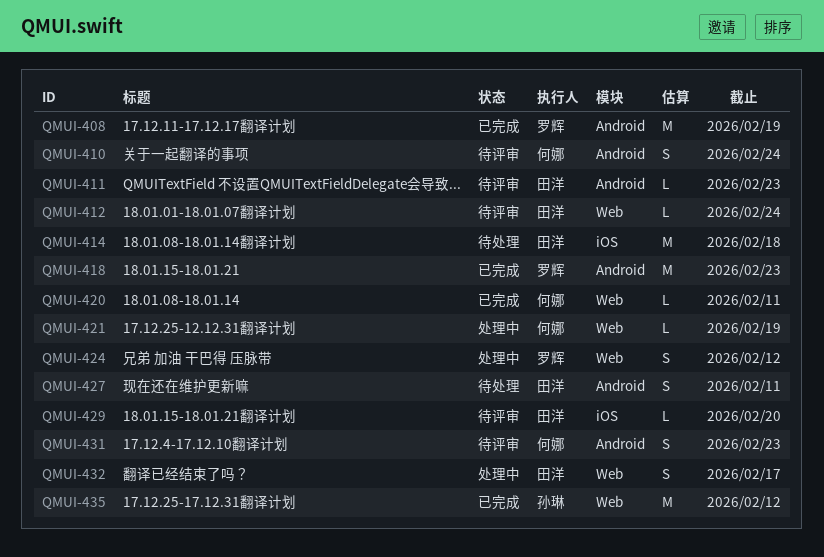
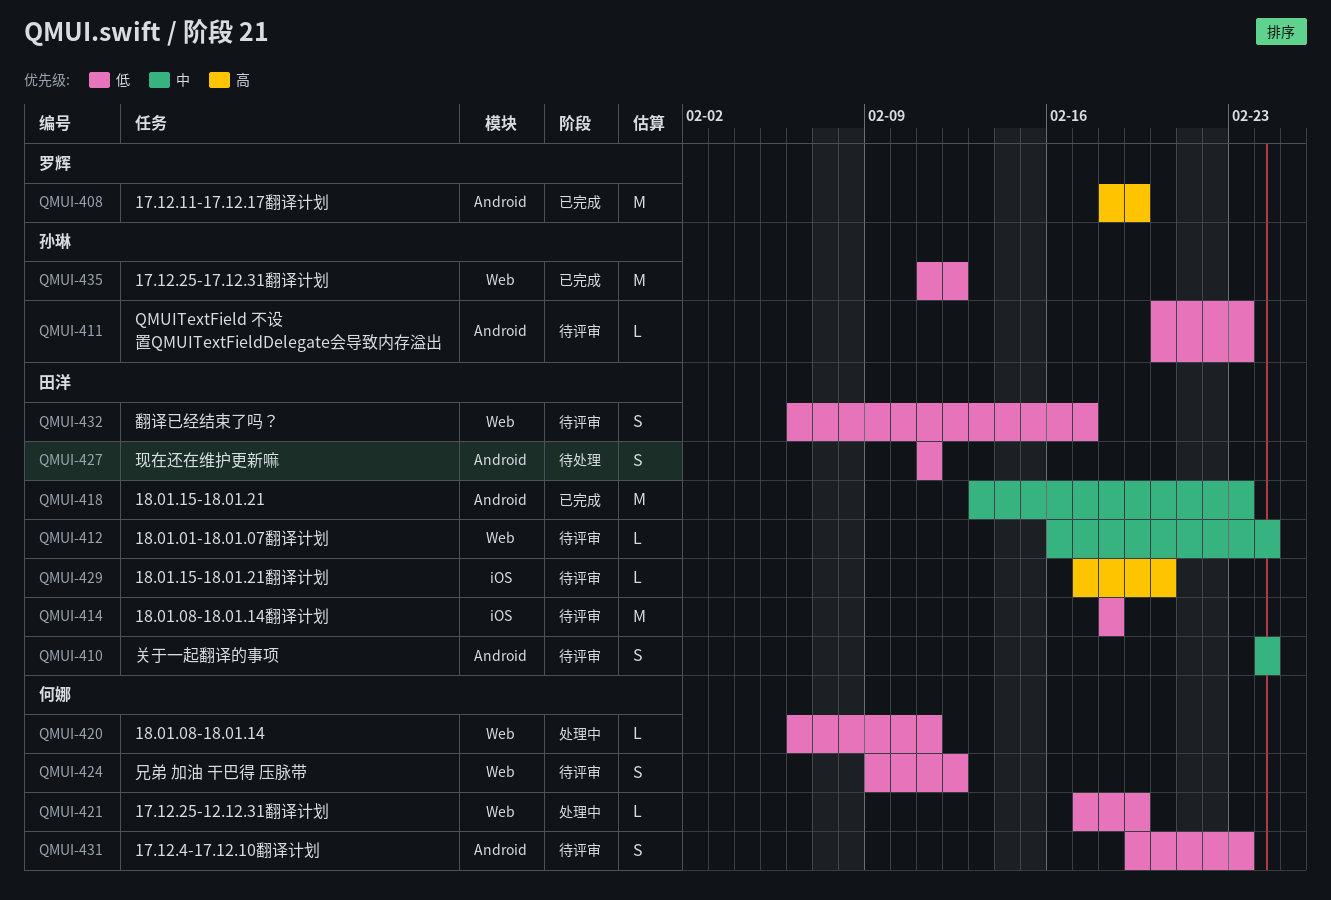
QMUI-410, owner: 何娜 -> 田洋
QMUI-411, owner: 田洋 -> 孙琳
QMUI-414, status: 待处理 -> 待评审
QMUI-418, owner: 罗辉 -> 田洋
QMUI-420, status: 已完成 -> 处理中
QMUI-424, status: 处理中 -> 待评审
QMUI-424, owner: 罗辉 -> 何娜
QMUI-432, status: 处理中 -> 待评审

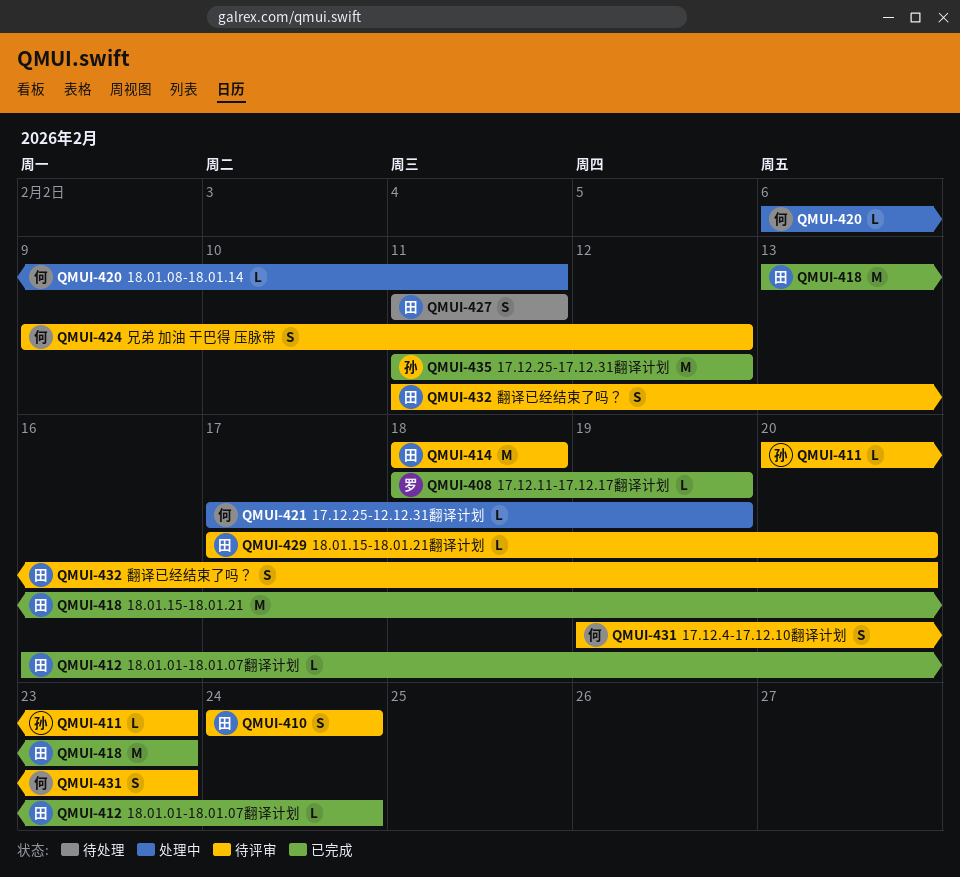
QMUI-408, estimate: M -> L
QMUI-412, status: 待评审 -> 已完成
QMUI-432, start: Feb 6 -> Feb 11
QMUI-432, due: Feb 17 -> Feb 20

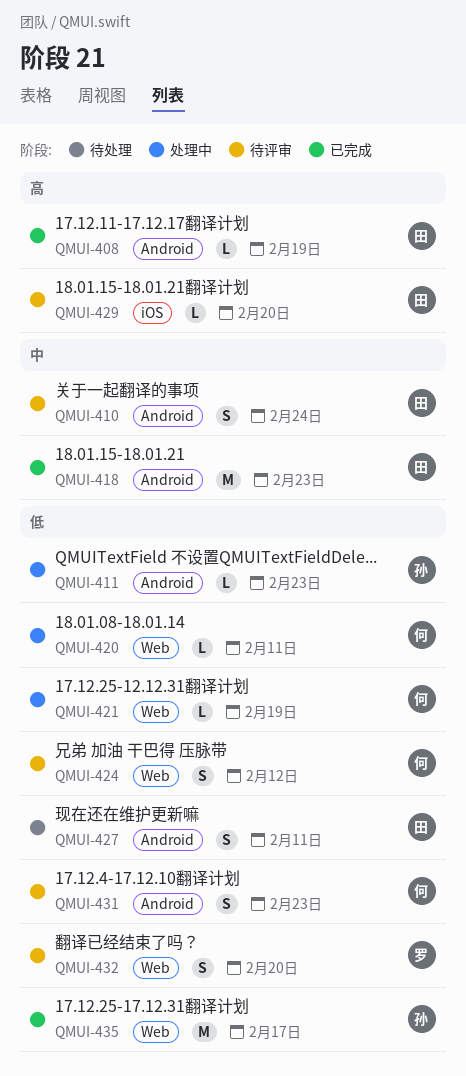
QMUI-408, owner: 罗 -> 田
QMUI-411, status: 待评审 -> 处理中
QMUI-412: present -> none
QMUI-414: present -> none
QMUI-432, owner: 田 -> 罗
QMUI-435, due: Feb 12 -> Feb 17

